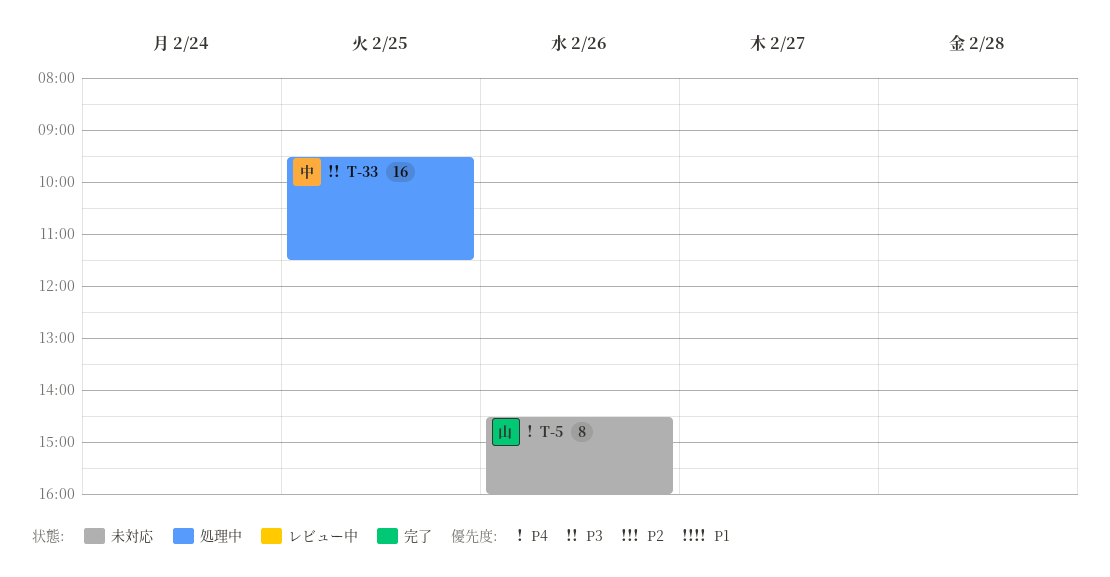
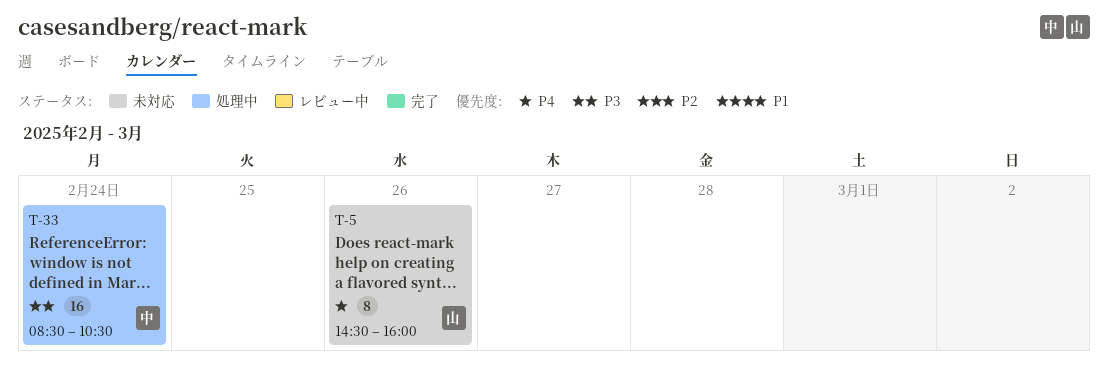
T-33, day: Feb 25 -> Feb 24
T-33, begins: 09:30 -> 08:30
T-33, ends: 11:30 -> 10:30

